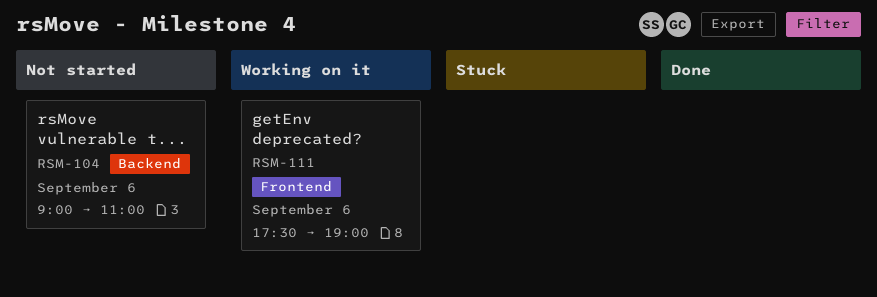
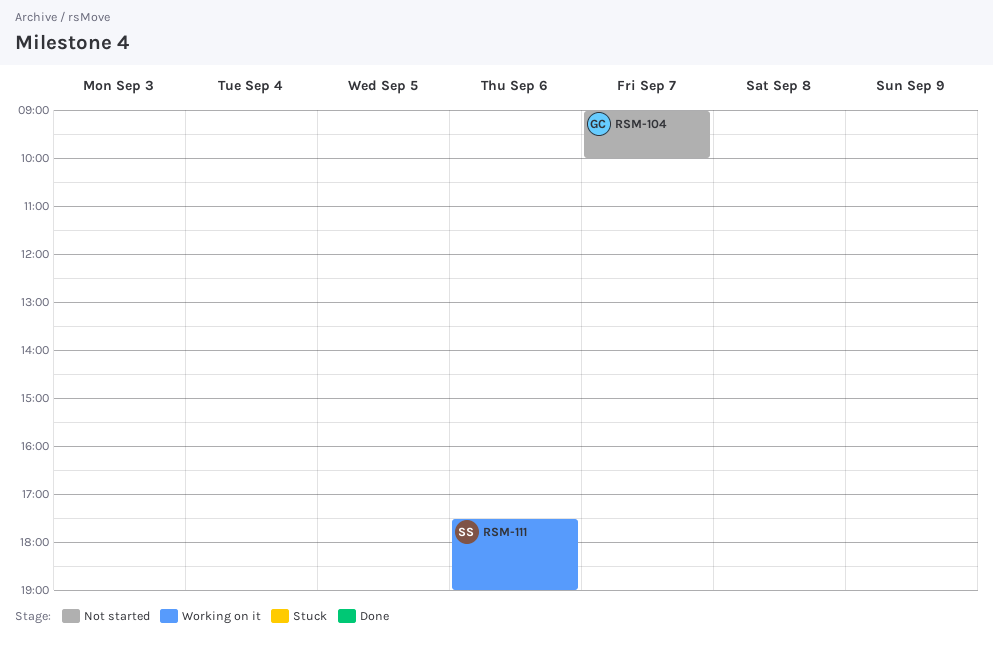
RSM-104, day: Sep 6 -> Sep 7
RSM-104, ends: 11:00 -> 10:00

